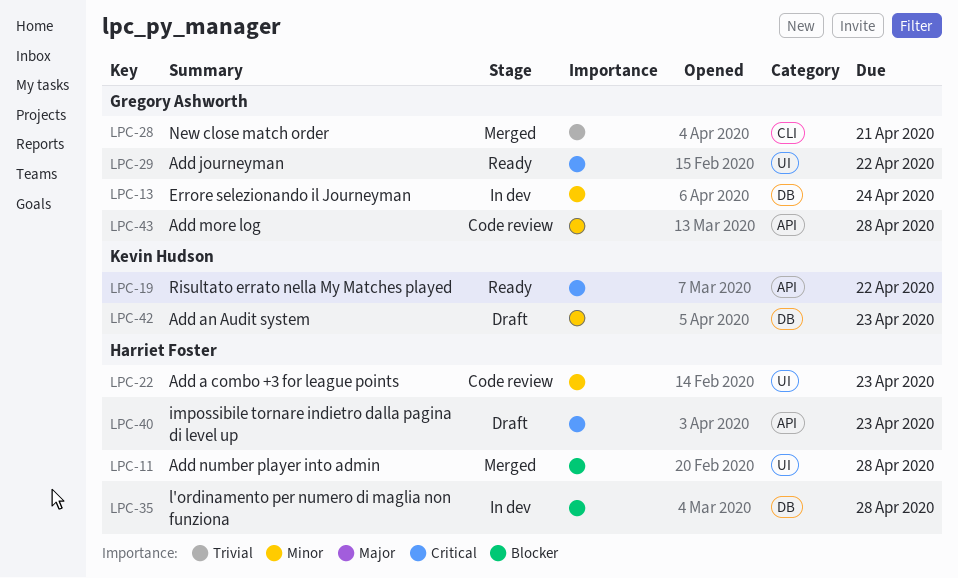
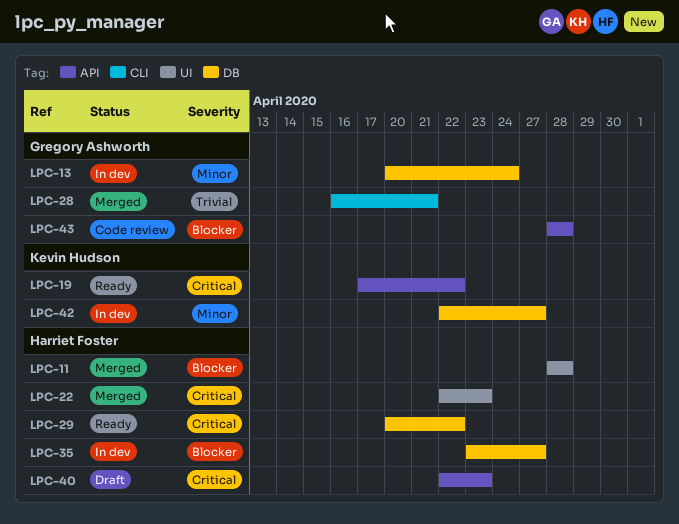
LPC-22, status: Code review -> Merged
LPC-22, priority: Minor -> Critical
LPC-29, owner: Gregory Ashworth -> Harriet Foster
LPC-29, label: UI -> DB
LPC-35, due: Apr 28 -> Apr 27
LPC-42, status: Draft -> In dev
LPC-42, due: Apr 23 -> Apr 27
LPC-43, priority: Minor -> Blocker

